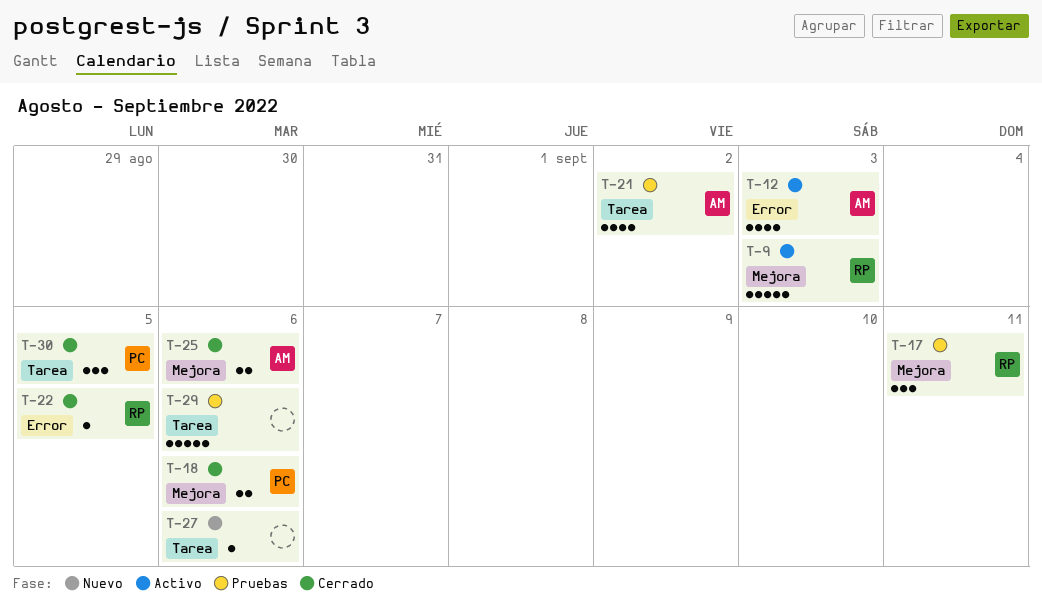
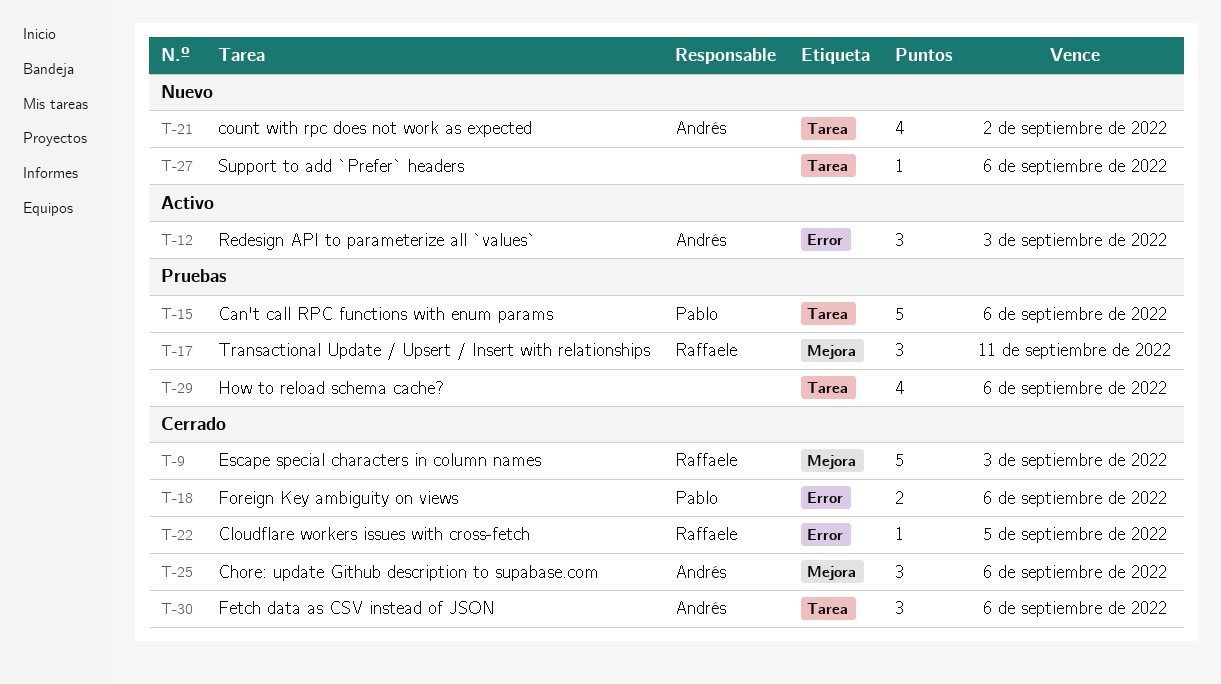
T-9, status: Activo -> Cerrado
T-12, estimate: 4 -> 3
T-15: none -> present
T-18, label: Mejora -> Error
T-21, status: Pruebas -> Nuevo
T-25, estimate: 2 -> 3
T-29, estimate: 5 -> 4
T-30, owner: Pablo -> Andrés
T-30, due: Sep 5 -> Sep 6

